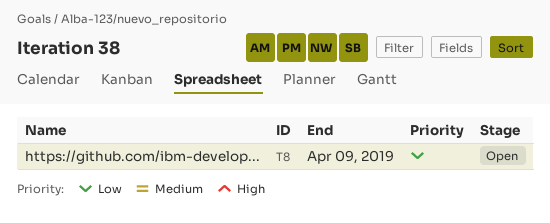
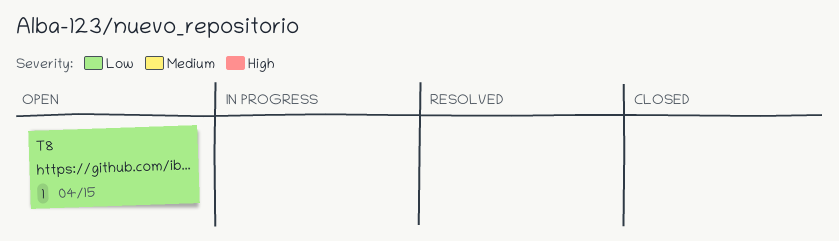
T8, due: Apr 9 -> Apr 15

